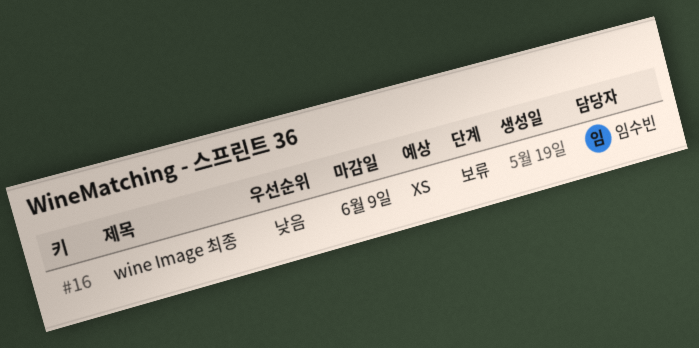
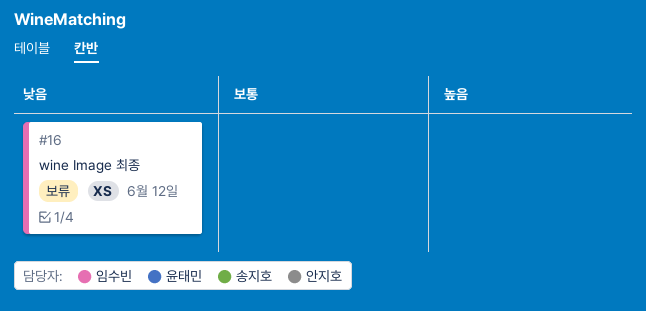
#16, due: Jun 9 -> Jun 12

